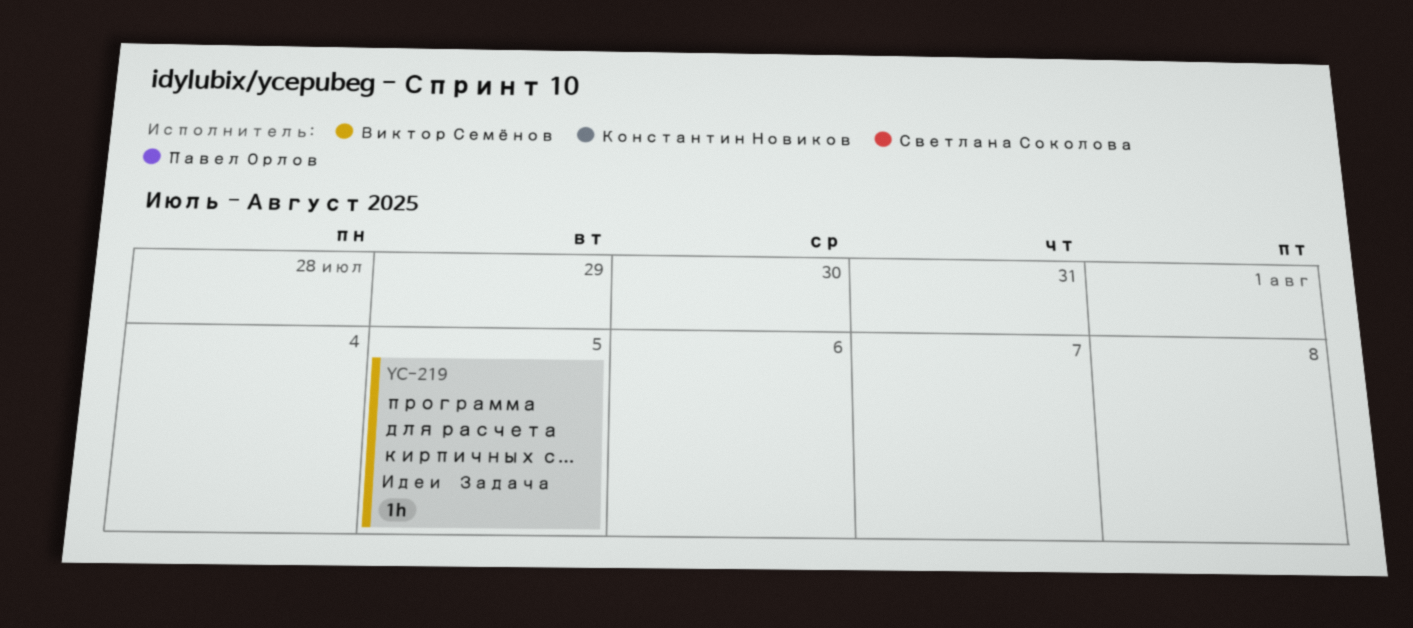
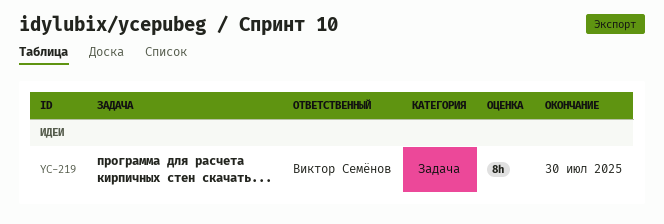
YC-219, estimate: 1h -> 8h
YC-219, due: Aug 5 -> Jul 30

